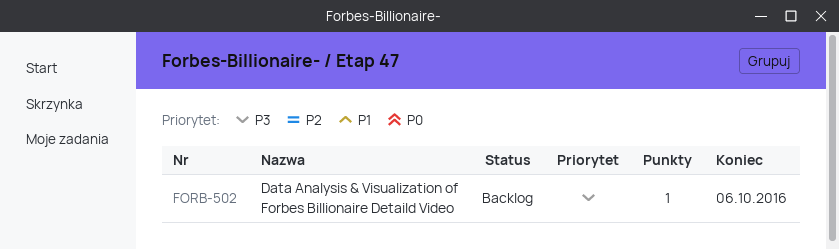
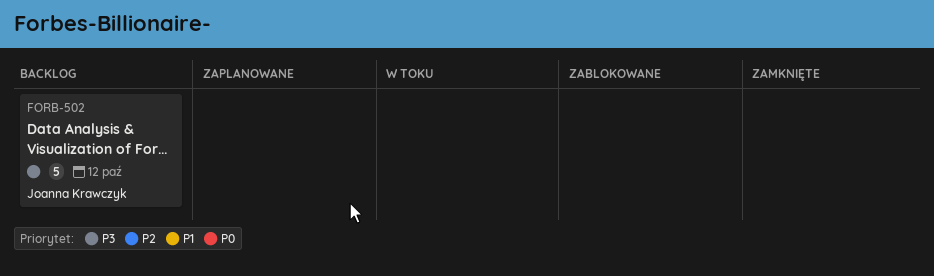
FORB-502, estimate: 1 -> 5
FORB-502, due: Oct 6 -> Oct 12

